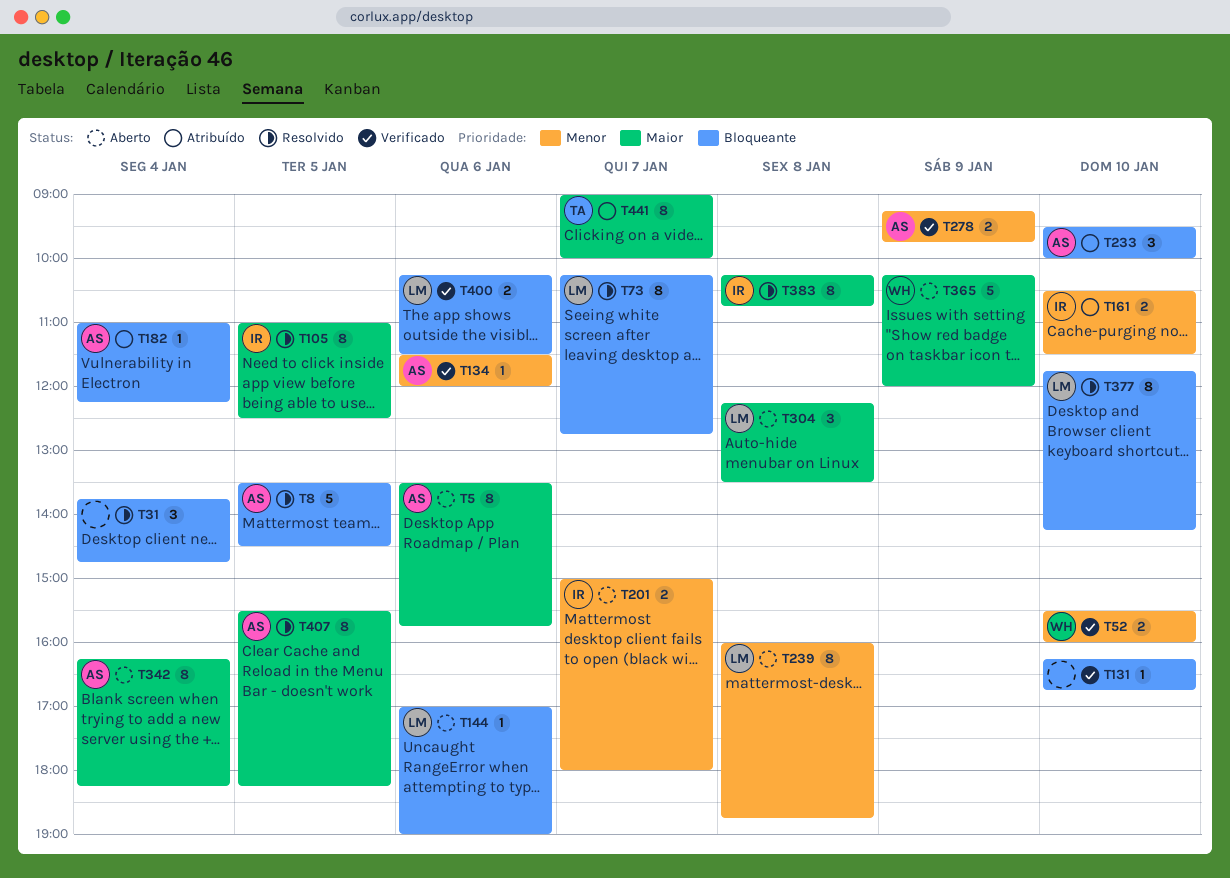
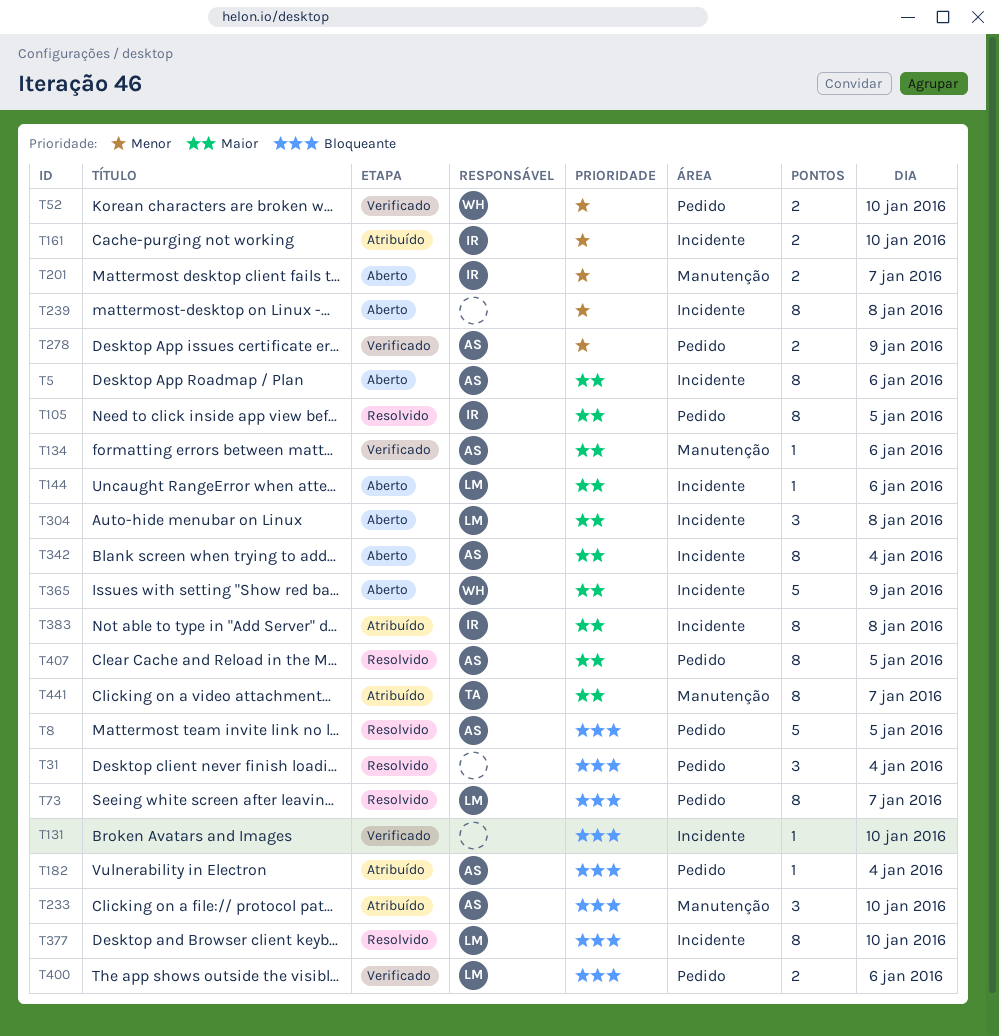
T134, priority: Menor -> Maior
T144, priority: Bloqueante -> Maior
T239, owner: LM -> none
T383, status: Resolvido -> Atribuído

